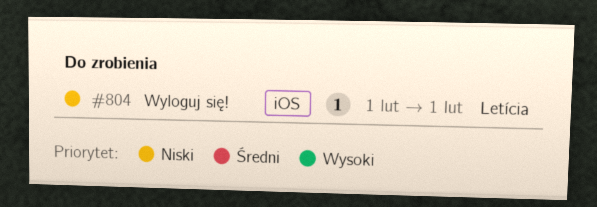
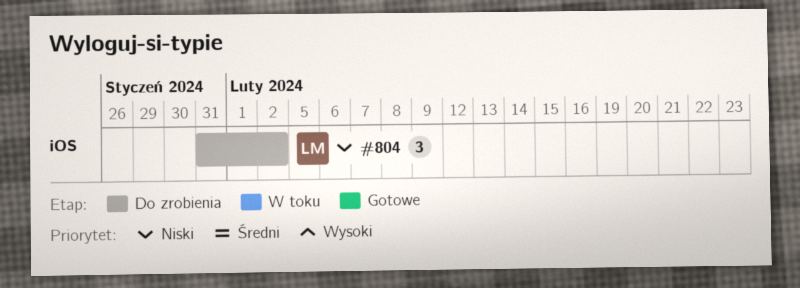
#804, estimate: 1 -> 3
#804, start: Feb 1 -> Jan 31
#804, due: Feb 1 -> Feb 2

